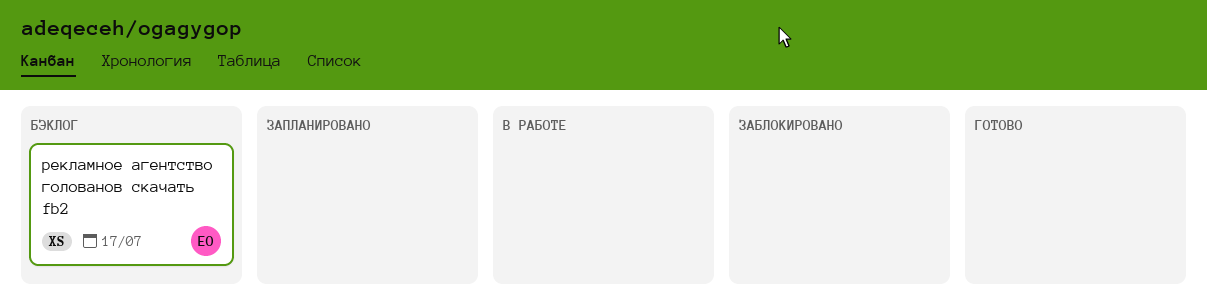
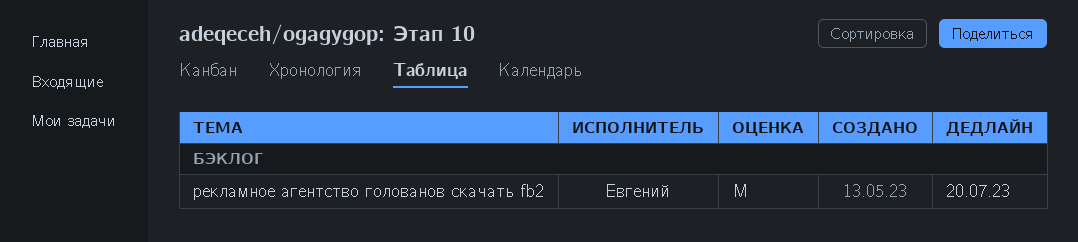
рекламное агентство голованов скачать fb2, estimate: XS -> M
рекламное агентство голованов скачать fb2, due: Jul 17 -> Jul 20

